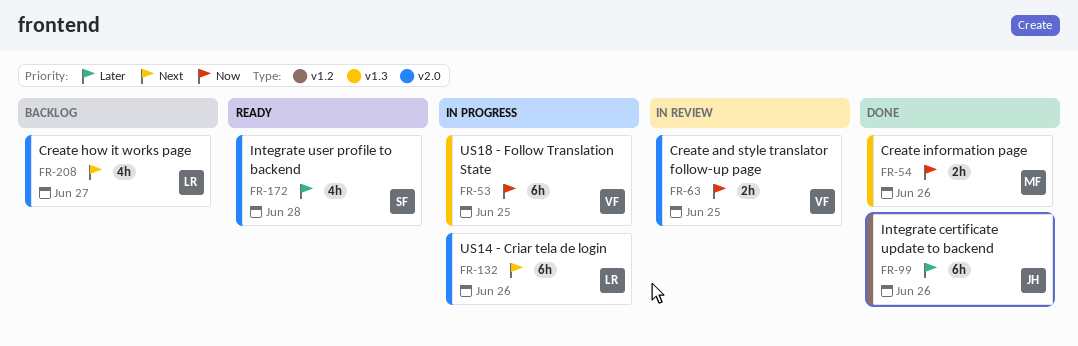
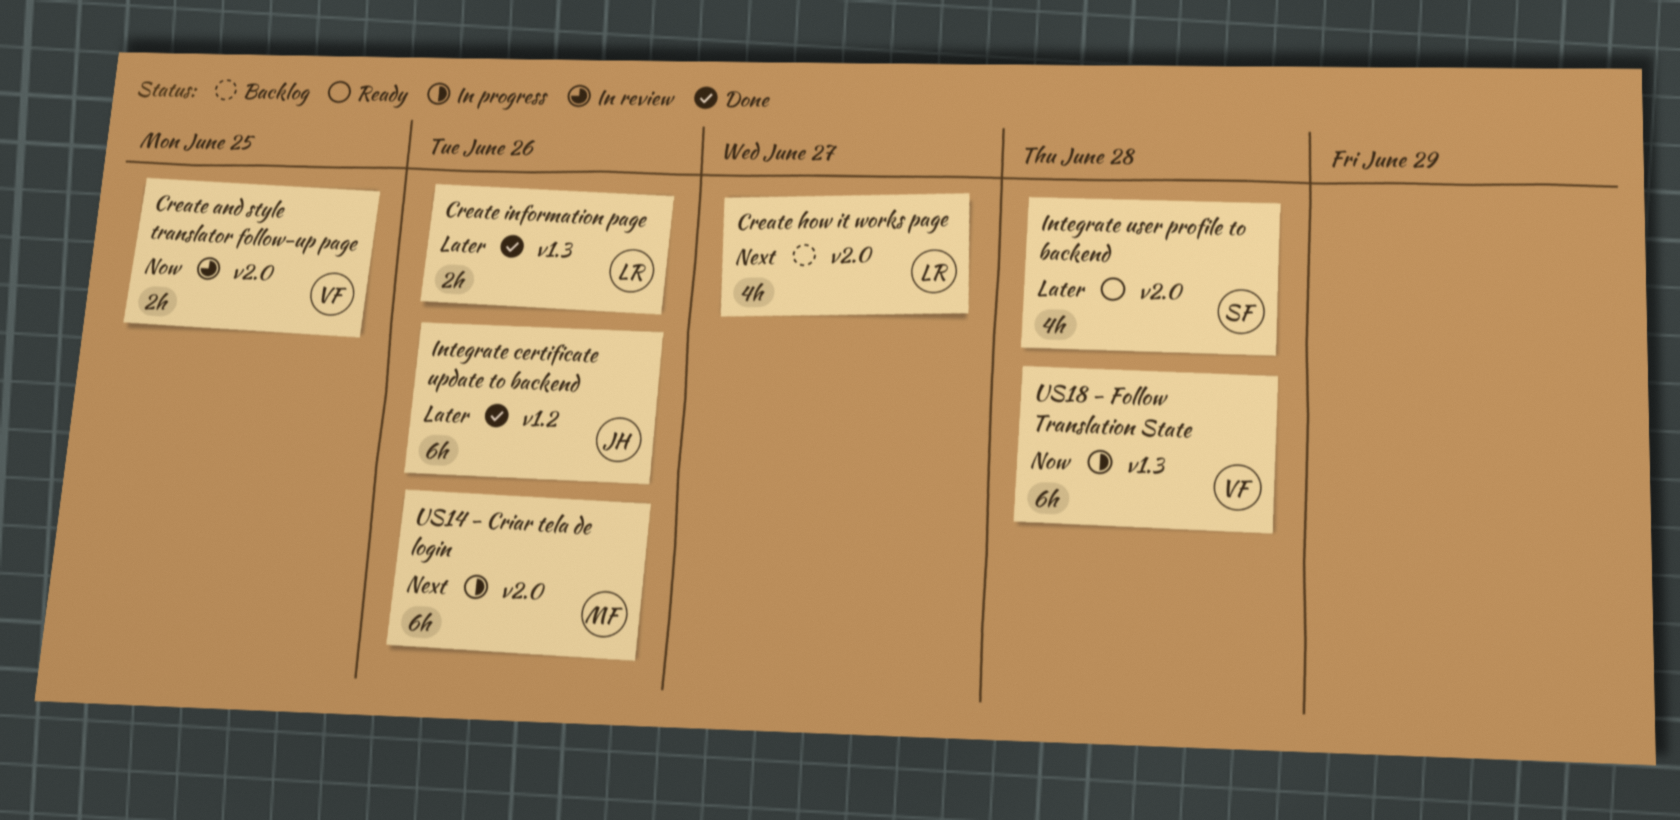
Create information page, owner: MF -> LR
Create information page, priority: Now -> Later
US14 - Criar tela de login, owner: LR -> MF
US18 - Follow Translation State, due: Jun 25 -> Jun 28

